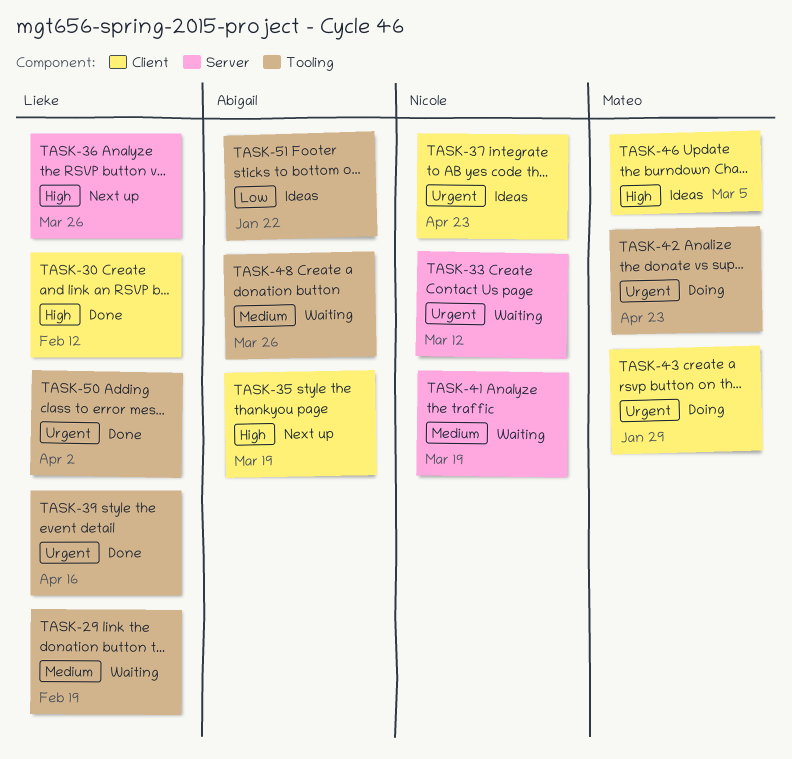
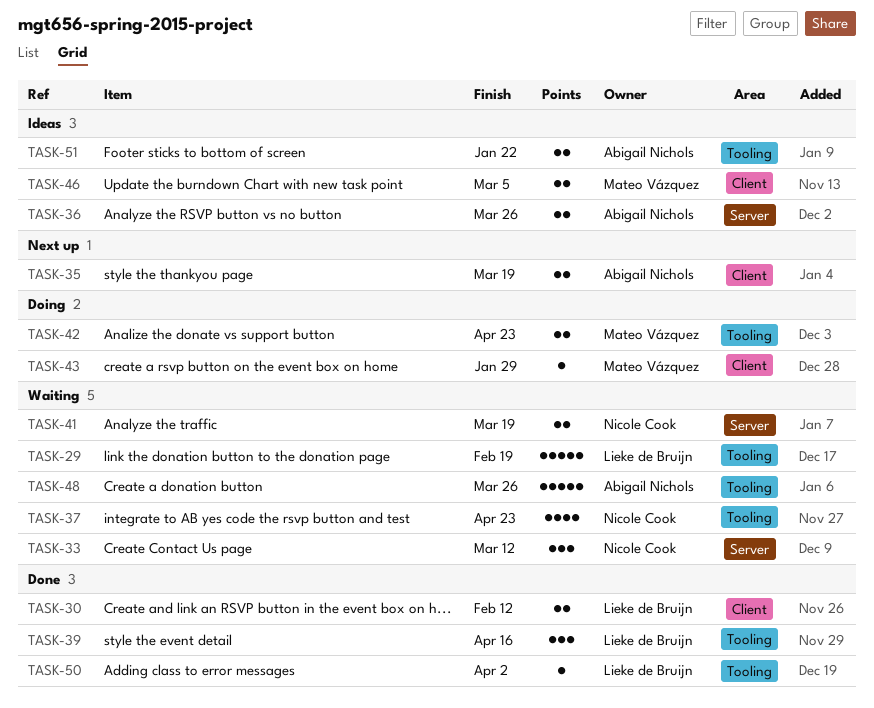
TASK-36, status: Next up -> Ideas
TASK-36, owner: Lieke de Bruijn -> Abigail Nichols
TASK-37, status: Ideas -> Waiting
TASK-37, label: Client -> Tooling

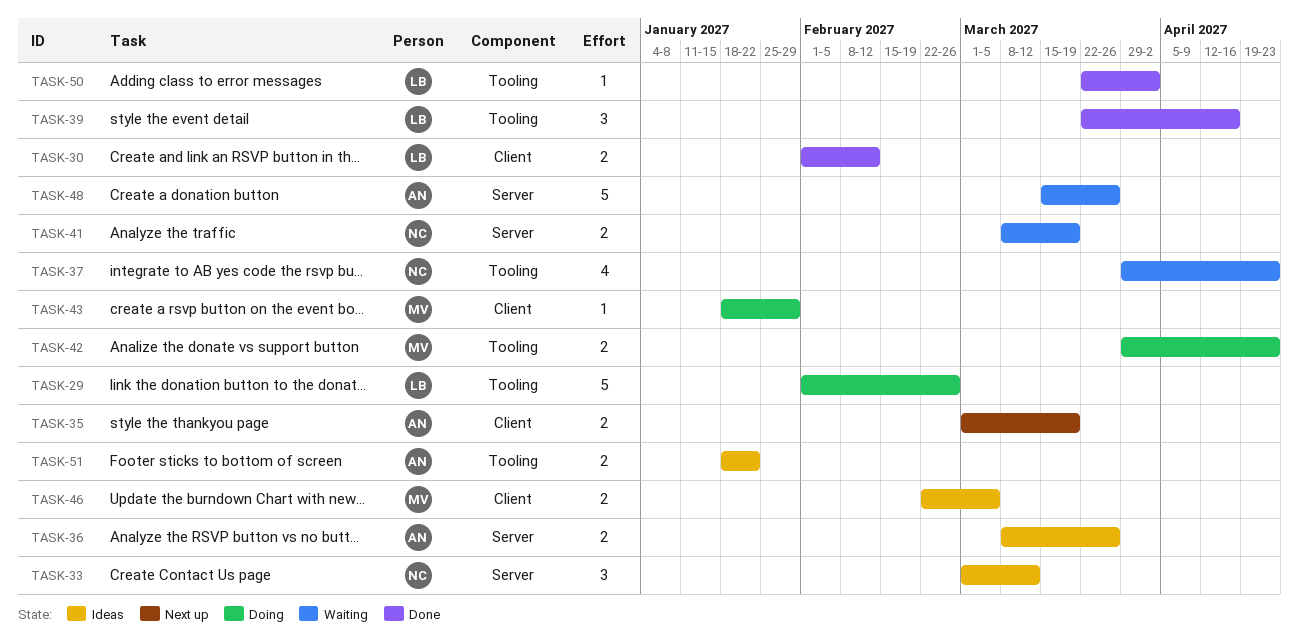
TASK-29, status: Waiting -> Doing
TASK-29, due: Feb 19 -> Feb 26
TASK-33, status: Waiting -> Ideas
TASK-48, label: Tooling -> Server

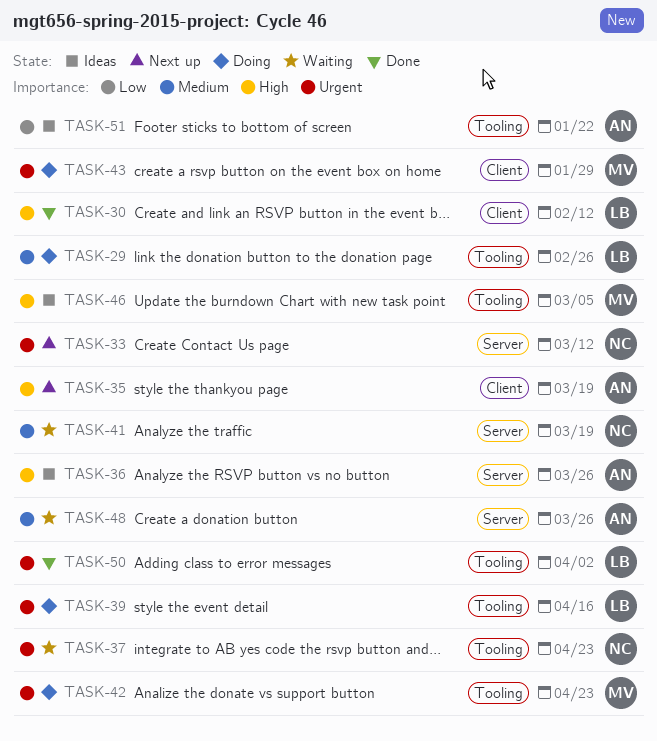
TASK-33, status: Ideas -> Next up
TASK-39, status: Done -> Doing
TASK-46, label: Client -> Tooling

